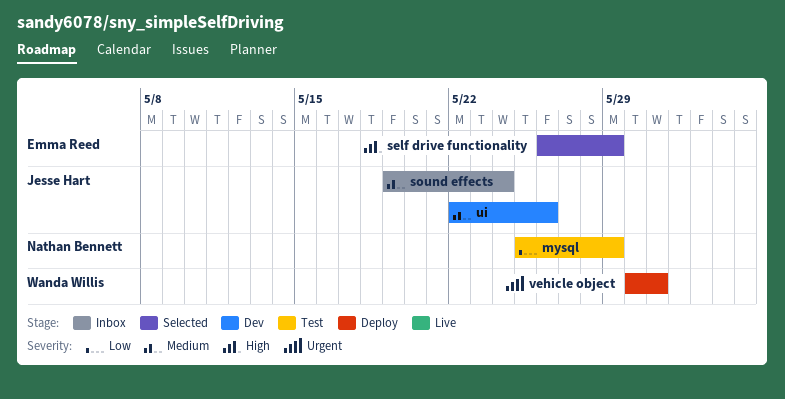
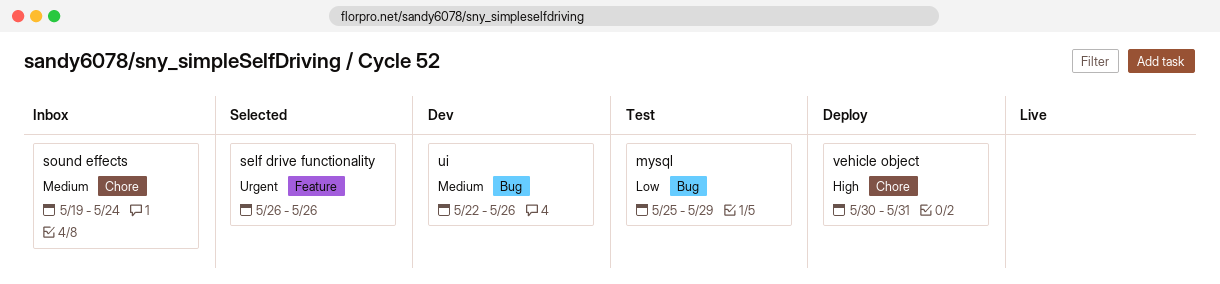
self drive functionality, priority: High -> Urgent
self drive functionality, due: May 29 -> May 26
vehicle object, priority: Urgent -> High

